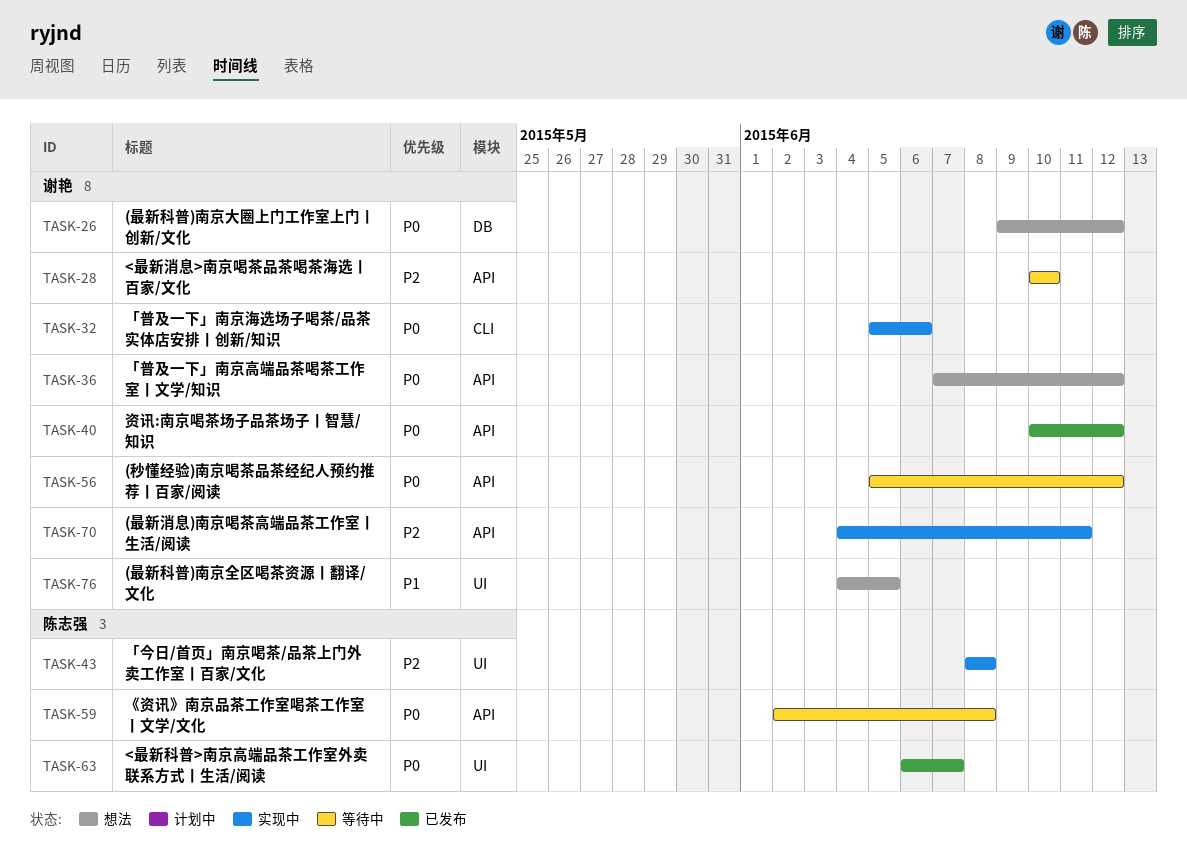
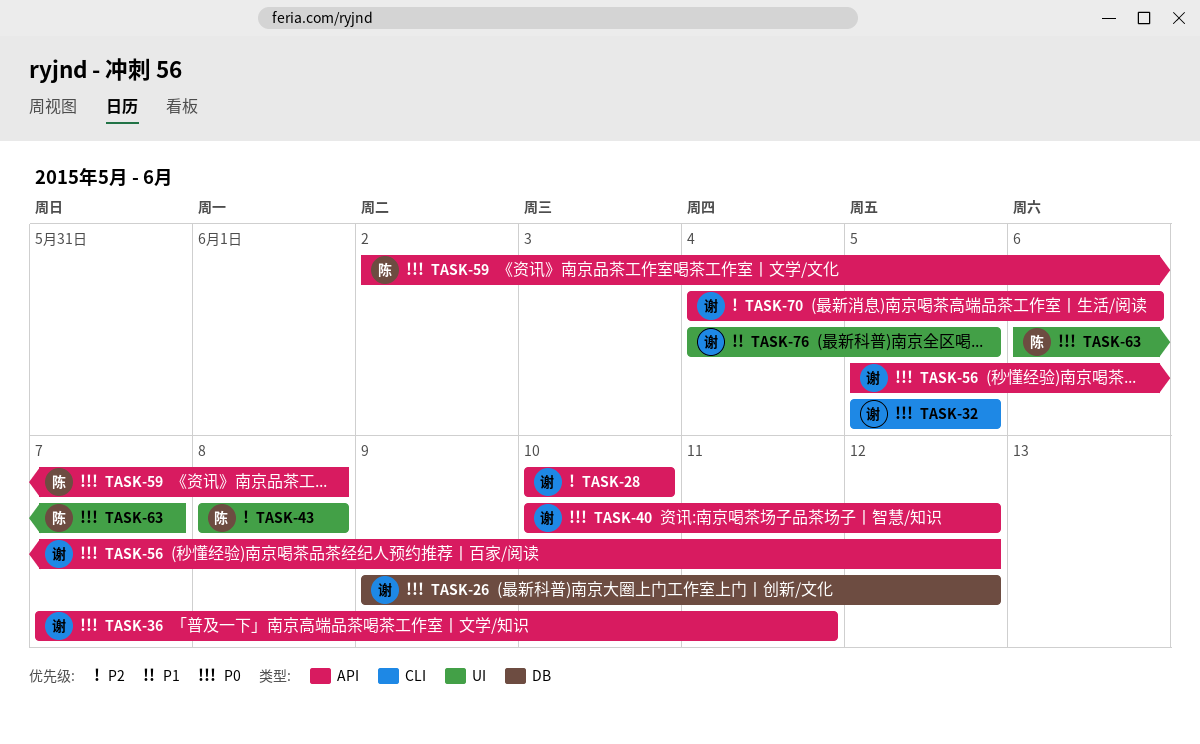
TASK-32, due: Jun 6 -> Jun 5
TASK-36, due: Jun 12 -> Jun 11
TASK-70, due: Jun 11 -> Jun 6

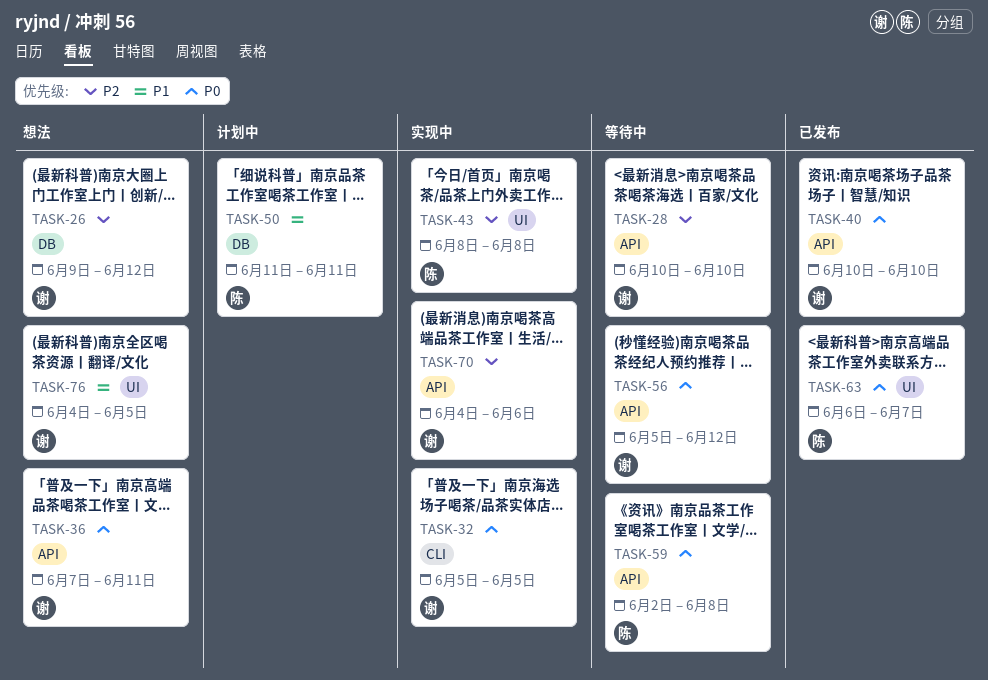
TASK-26, priority: P0 -> P2
TASK-40, due: Jun 12 -> Jun 10
TASK-50: none -> present

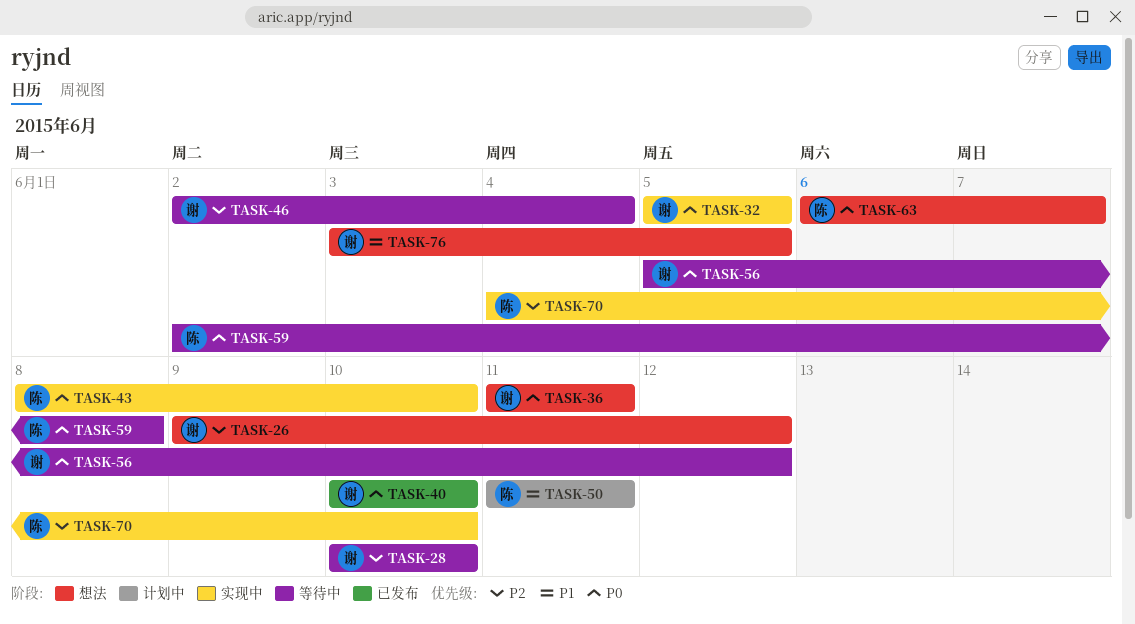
TASK-36, start: Jun 7 -> Jun 11
TASK-43, priority: P2 -> P0
TASK-43, due: Jun 8 -> Jun 10
TASK-46: none -> present
TASK-63, status: 已发布 -> 想法
TASK-70, owner: 谢 -> 陈
TASK-70, due: Jun 6 -> Jun 10
TASK-76, start: Jun 4 -> Jun 3

